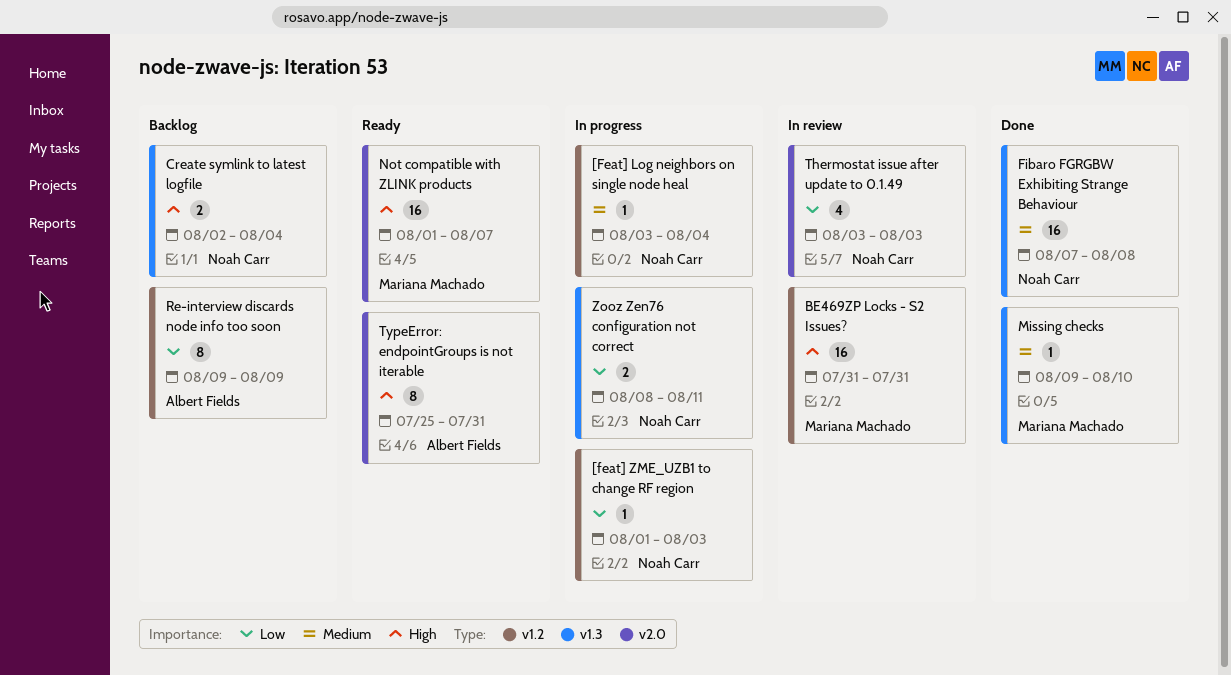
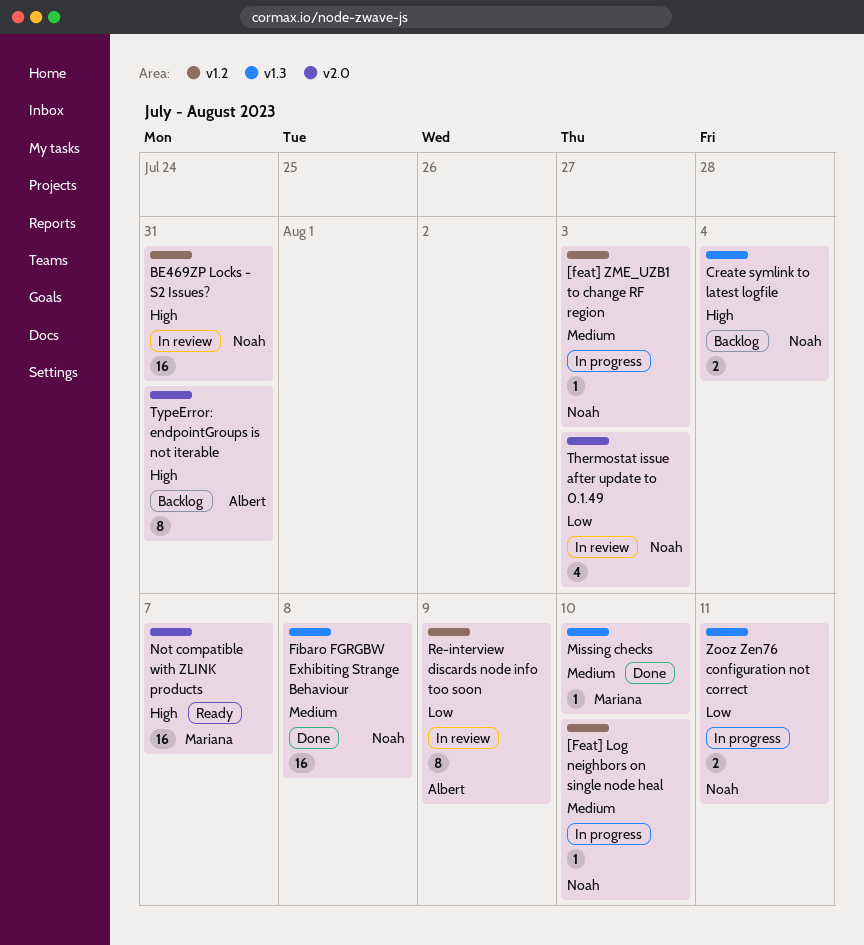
[Feat] Log neighbors on single node heal, due: Aug 4 -> Aug 10
[feat] ZME_UZB1 to change RF region, priority: Low -> Medium
BE469ZP Locks - S2 Issues?, owner: Mariana Machado -> Noah Carr
Re-interview discards node info too soon, status: Backlog -> In review
TypeError: endpointGroups is not iterable, status: Ready -> Backlog

